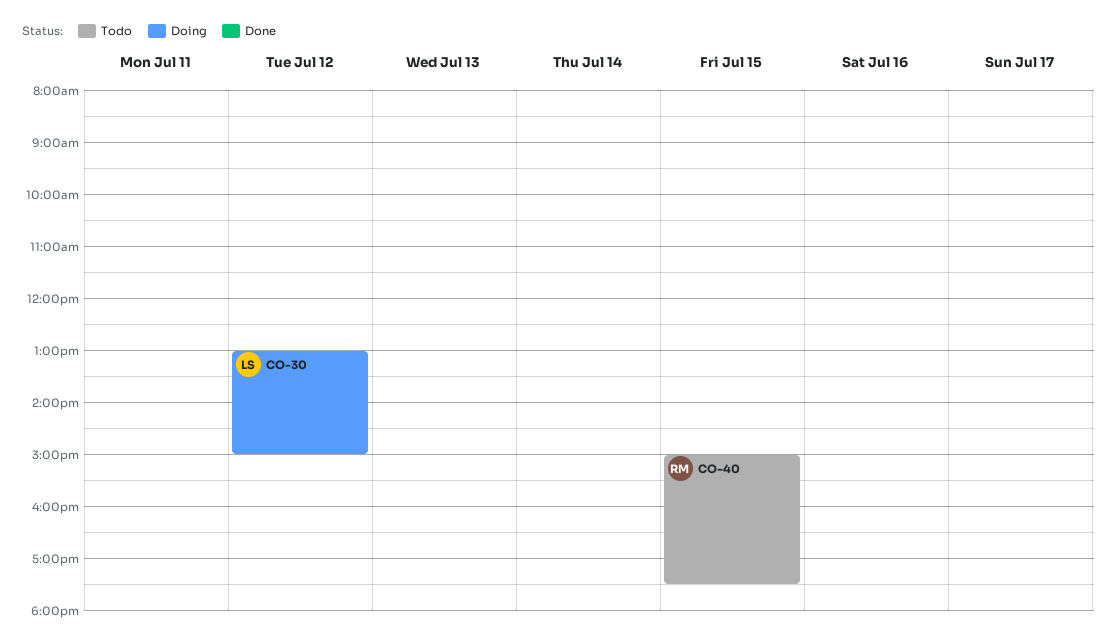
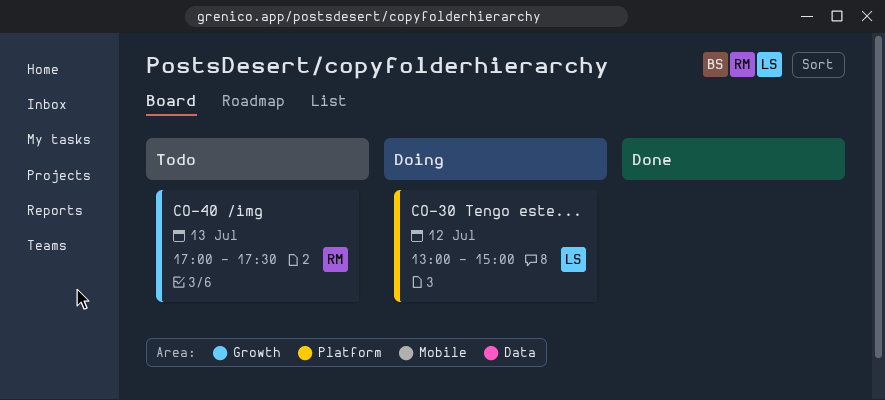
CO-40, day: Jul 15 -> Jul 13
CO-40, begins: 15:00 -> 17:00

